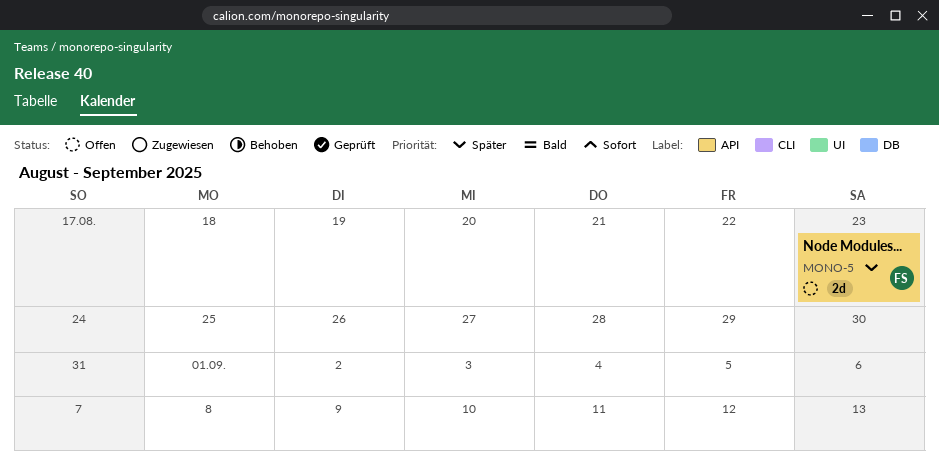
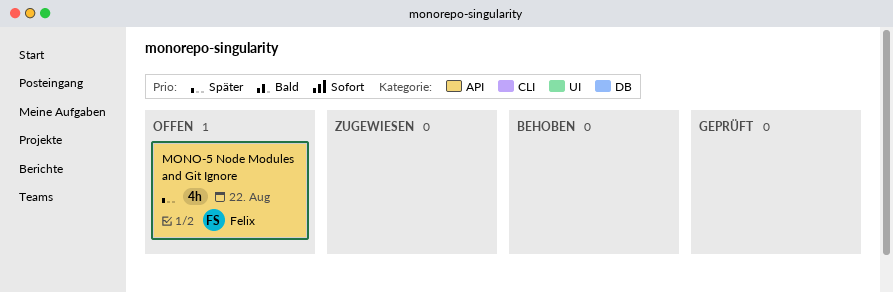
MONO-5, estimate: 2d -> 4h
MONO-5, due: Aug 23 -> Aug 22

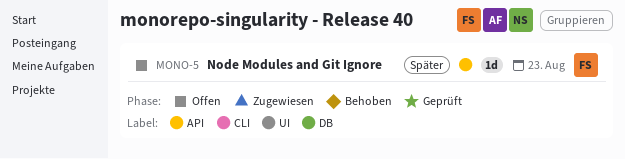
MONO-5, estimate: 4h -> 1d
MONO-5, due: Aug 22 -> Aug 23

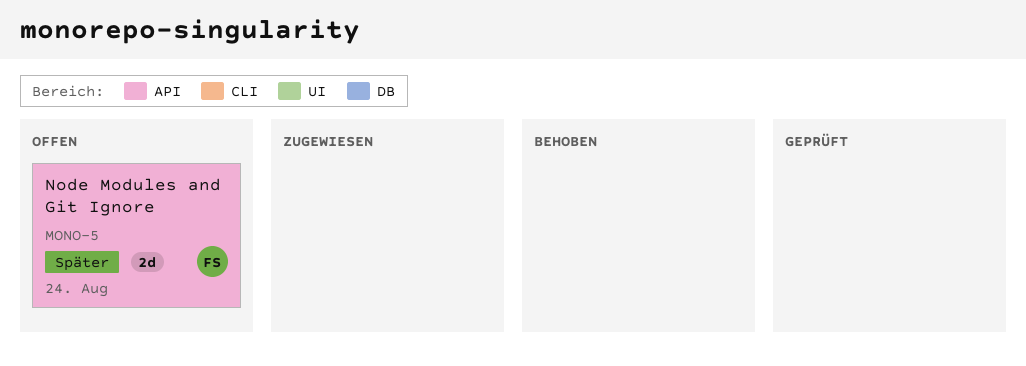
MONO-5, estimate: 1d -> 2d
MONO-5, due: Aug 23 -> Aug 24

